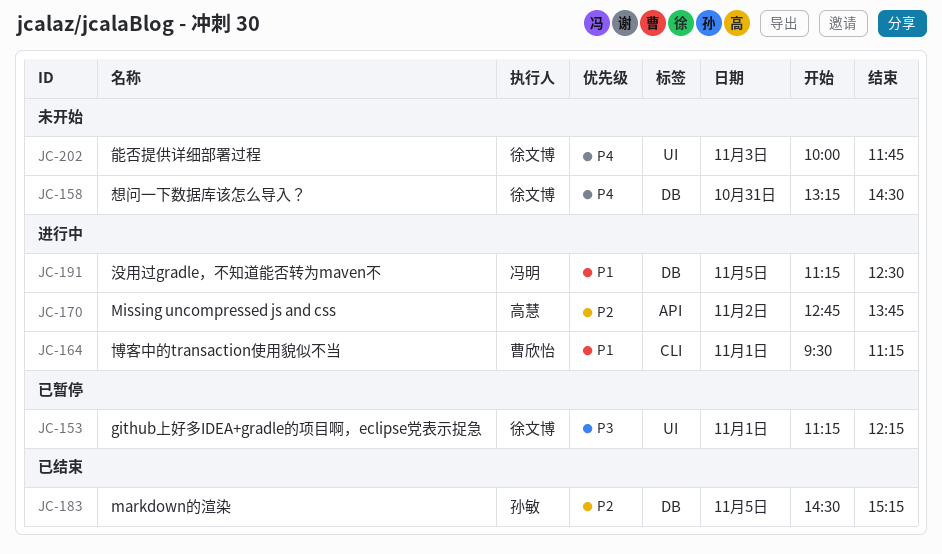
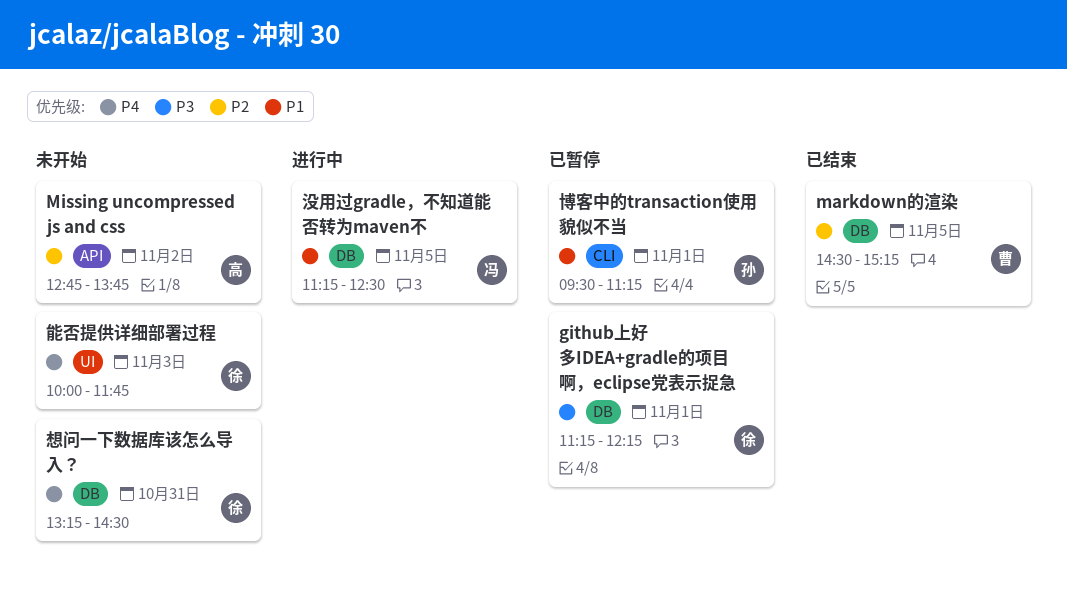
github上好多IDEA+gradle的项目啊，eclipse党表示捉急, label: UI -> DB
markdown的渲染, owner: 孙敏 -> 曹欣怡
Missing uncompressed js and css, status: 进行中 -> 未开始
博客中的transaction使用貌似不当, status: 进行中 -> 已暂停
博客中的transaction使用貌似不当, owner: 曹欣怡 -> 孙敏

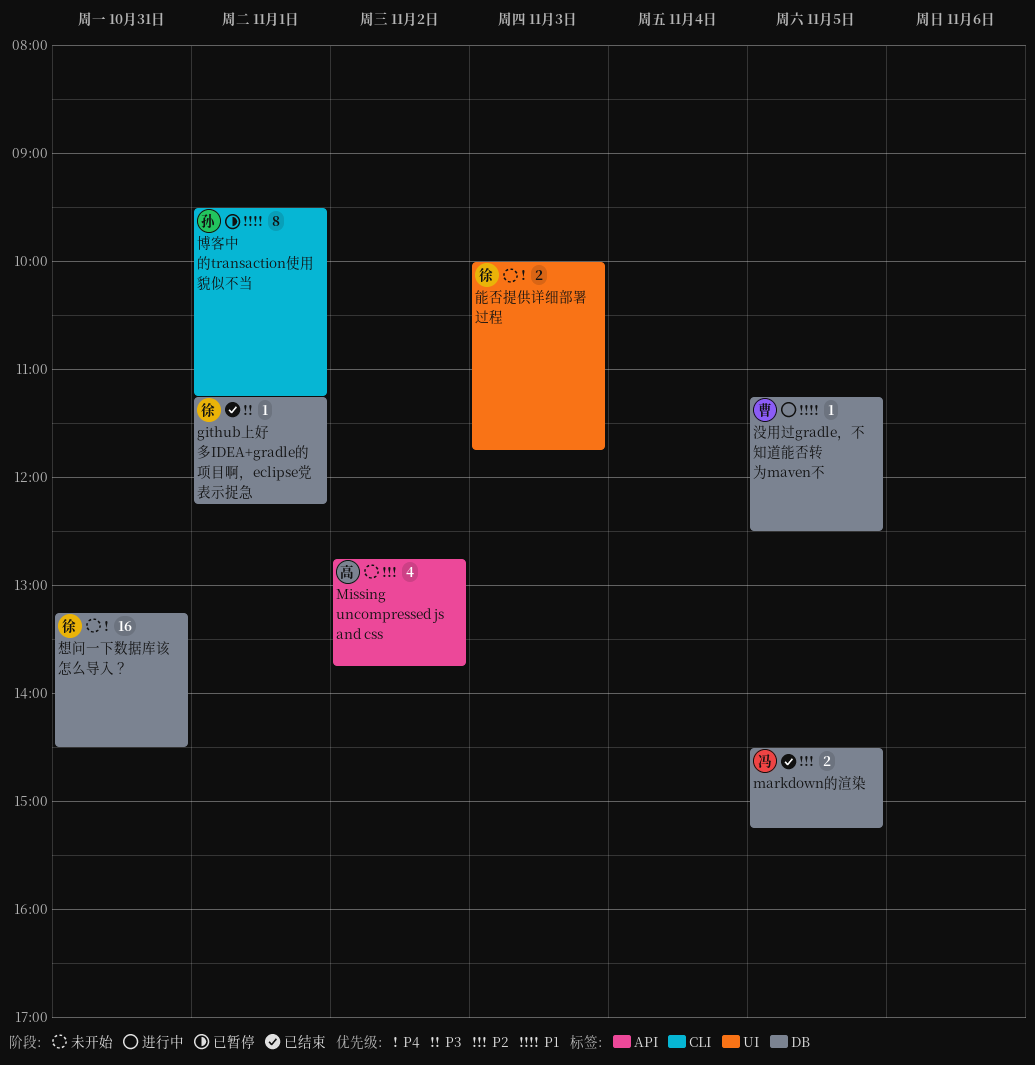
github上好多IDEA+gradle的项目啊，eclipse党表示捉急, status: 已暂停 -> 已结束
markdown的渲染, owner: 曹 -> 冯
没用过gradle，不知道能否转为maven不, owner: 冯 -> 曹

